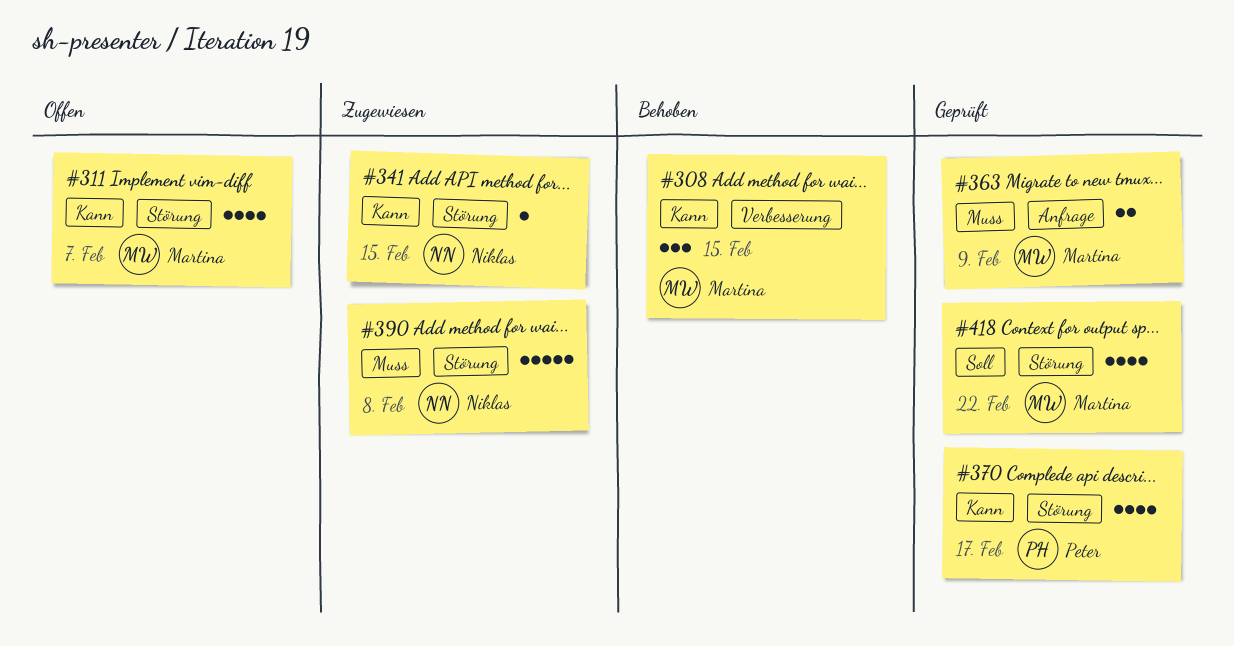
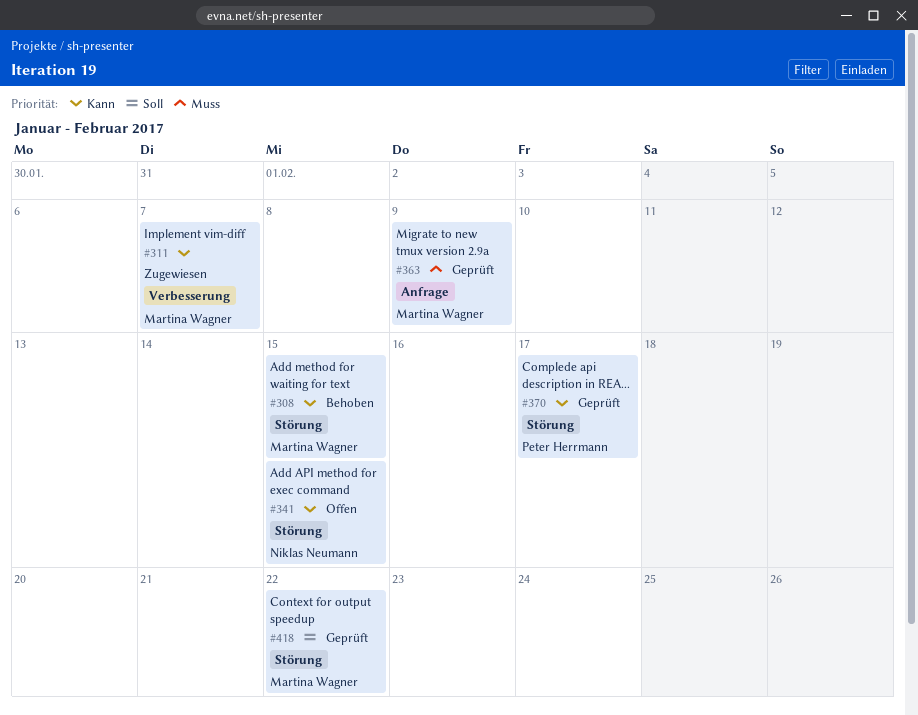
#308, label: Verbesserung -> Störung
#311, status: Offen -> Zugewiesen
#311, label: Störung -> Verbesserung
#341, status: Zugewiesen -> Offen
#390: present -> none

